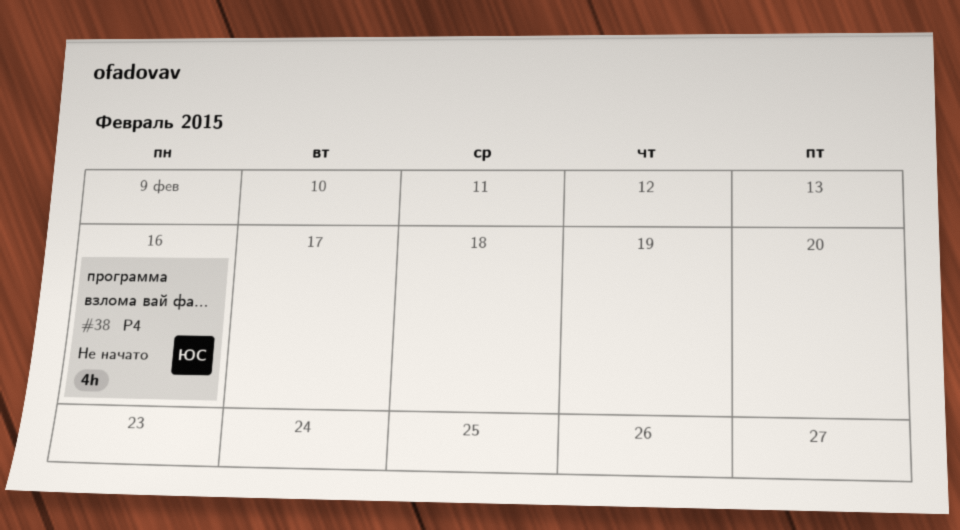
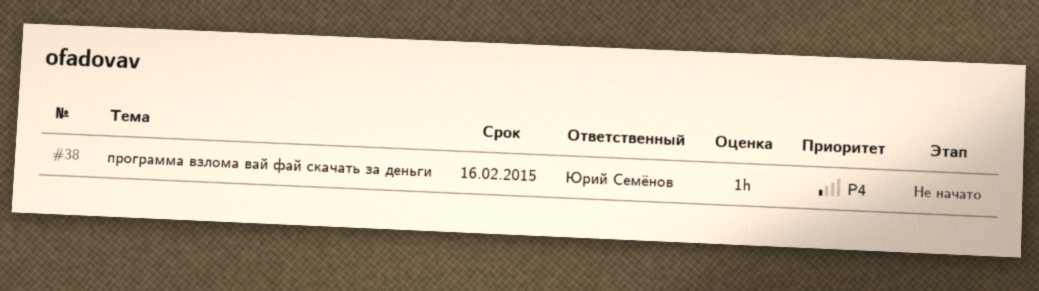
#38, estimate: 4h -> 1h

